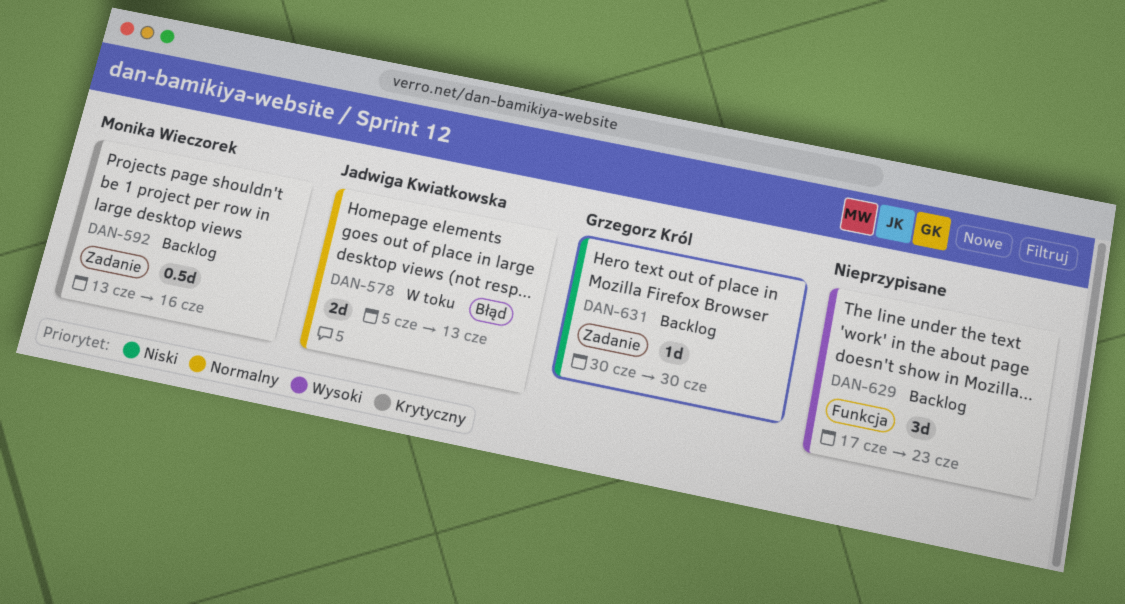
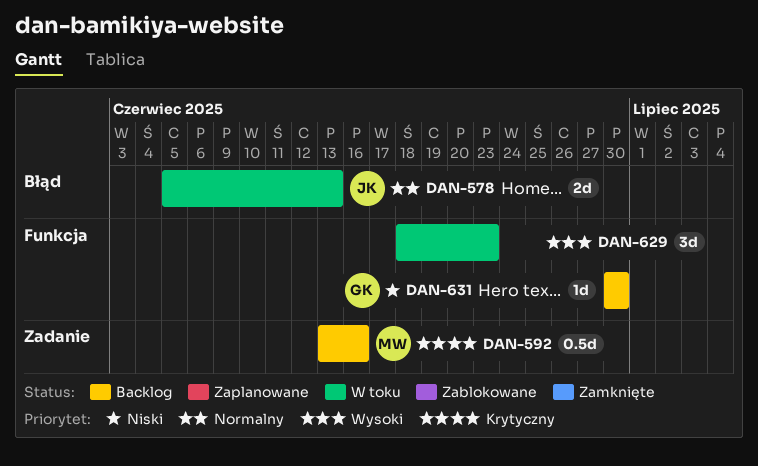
DAN-629, status: Backlog -> W toku
DAN-629, start: Jun 17 -> Jun 18
DAN-631, label: Zadanie -> Funkcja

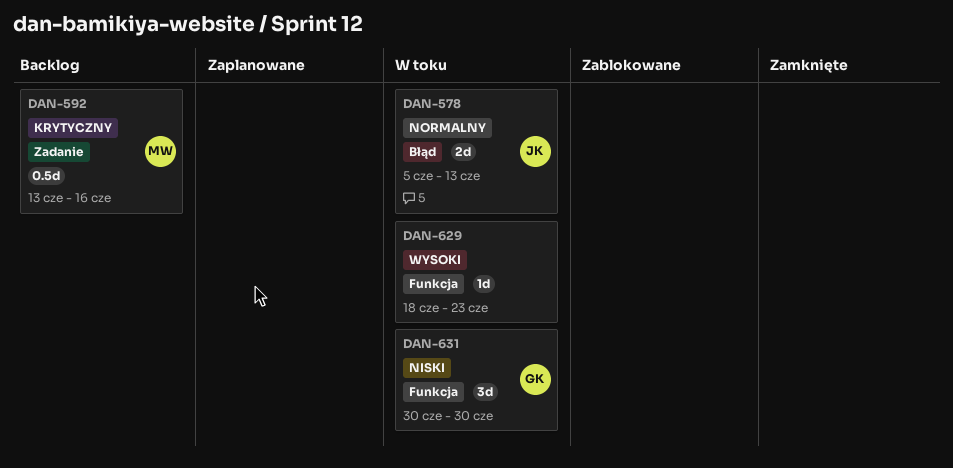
DAN-629, estimate: 3d -> 1d
DAN-631, status: Backlog -> W toku
DAN-631, estimate: 1d -> 3d

